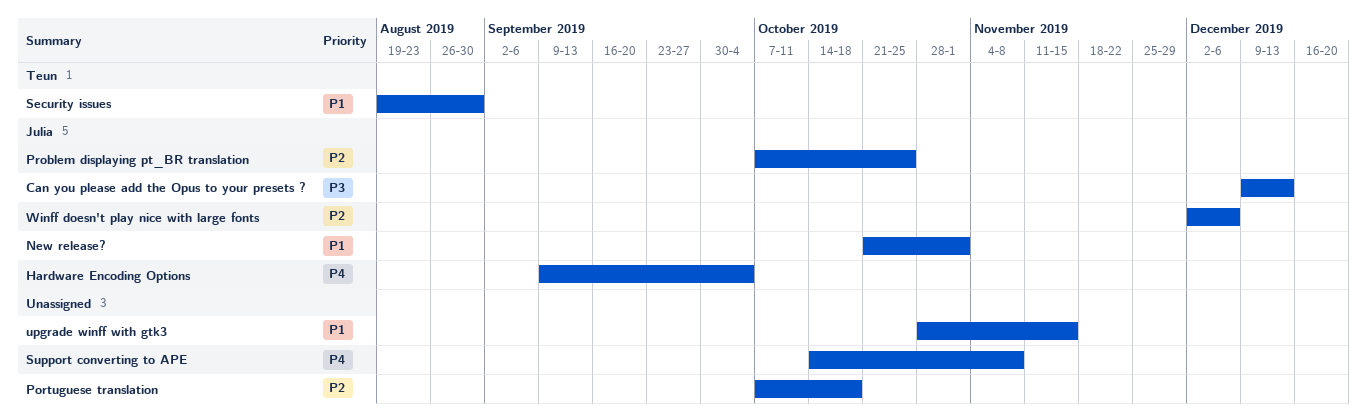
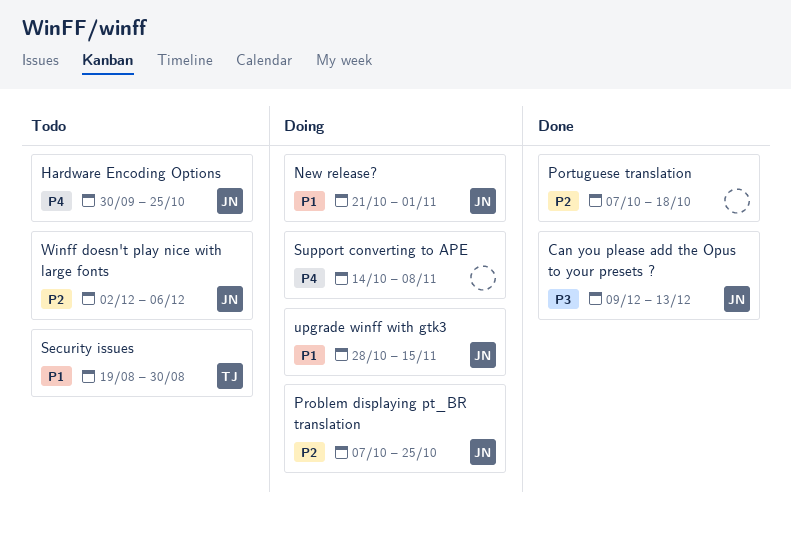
Hardware Encoding Options, start: Sep 9 -> Sep 30
Hardware Encoding Options, due: Oct 4 -> Oct 25
upgrade winff with gtk3, owner: none -> Julia

